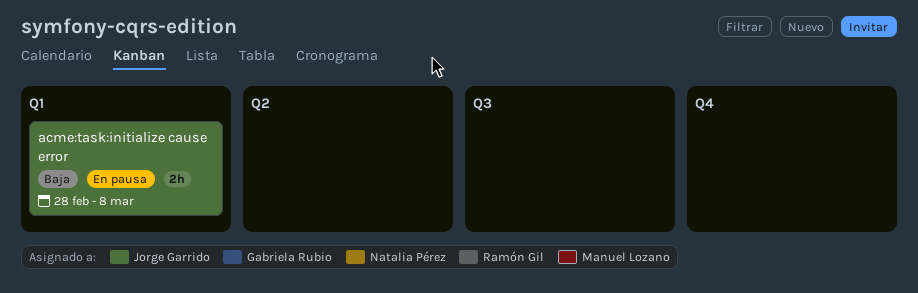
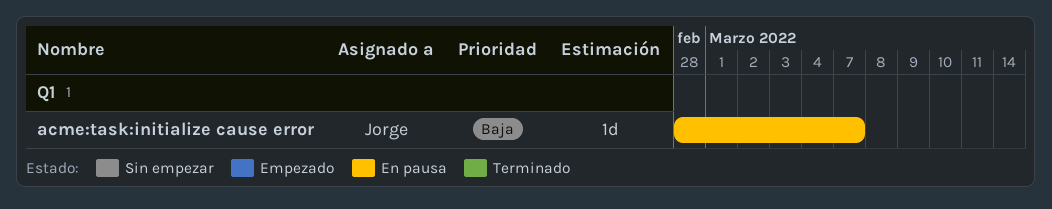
acme:task:initialize cause error, estimate: 2h -> 1d
acme:task:initialize cause error, due: Mar 8 -> Mar 7

